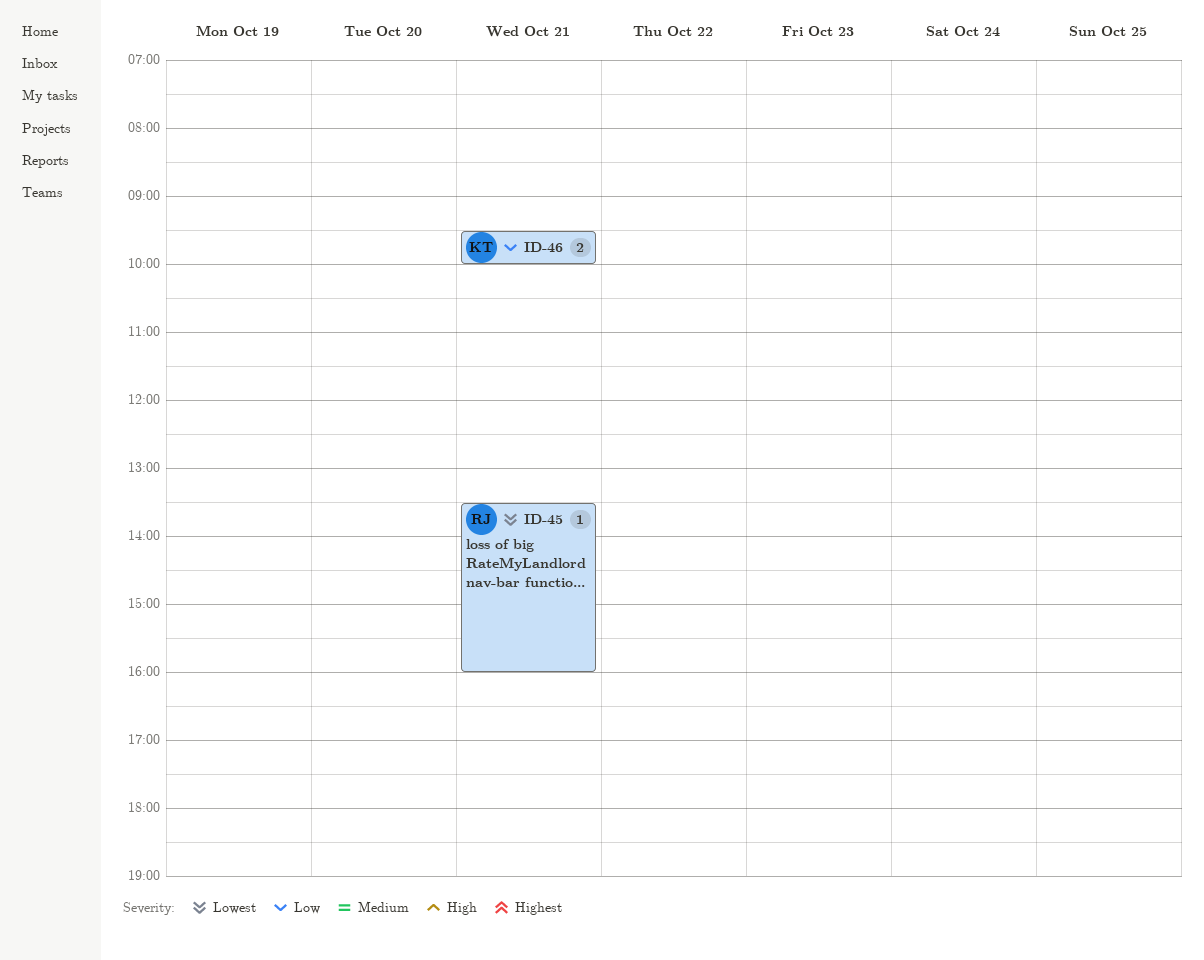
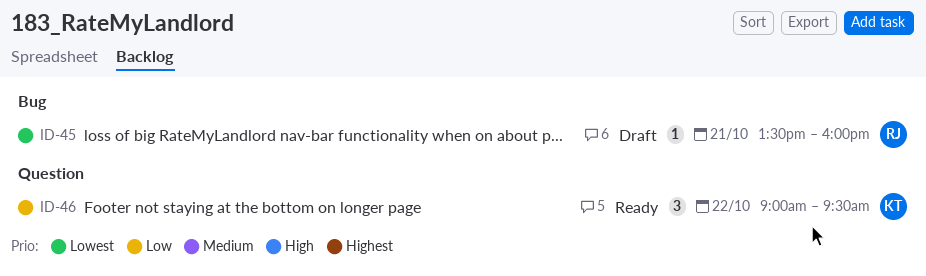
ID-46, estimate: 2 -> 3
ID-46, day: Oct 21 -> Oct 22
ID-46, begins: 09:30 -> 09:00
ID-46, ends: 10:00 -> 09:30

